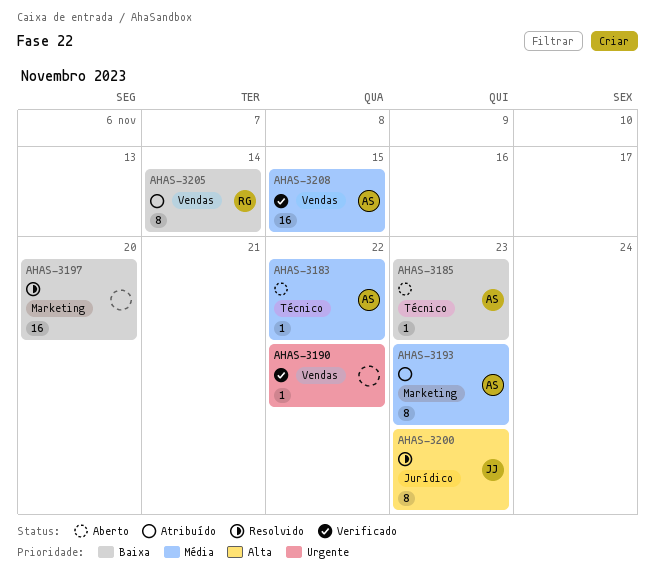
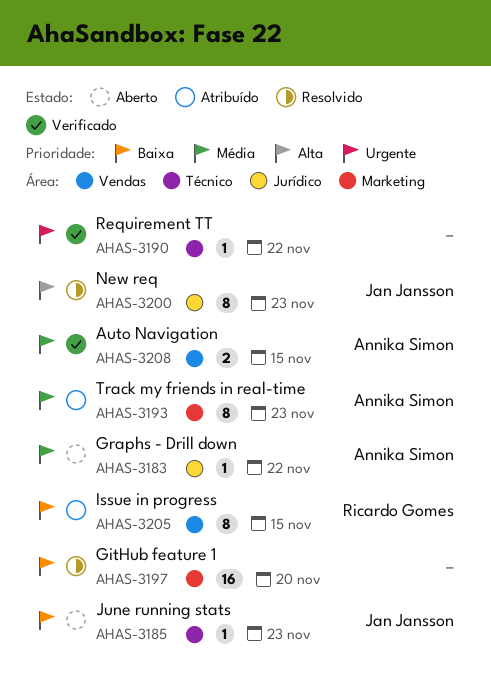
AHAS-3183, label: Técnico -> Jurídico
AHAS-3185, owner: Annika Simon -> Jan Jansson
AHAS-3190, label: Vendas -> Técnico
AHAS-3205, due: Nov 14 -> Nov 15
AHAS-3208, estimate: 16 -> 2

